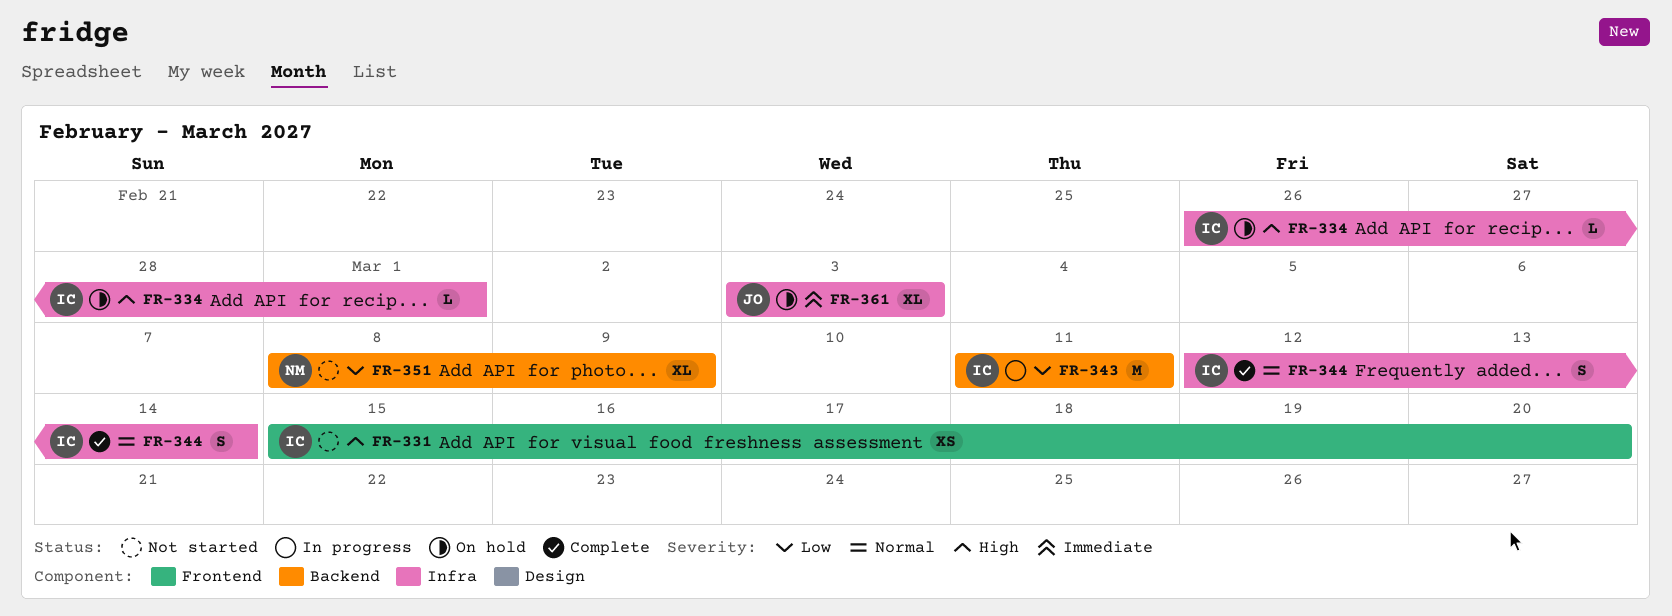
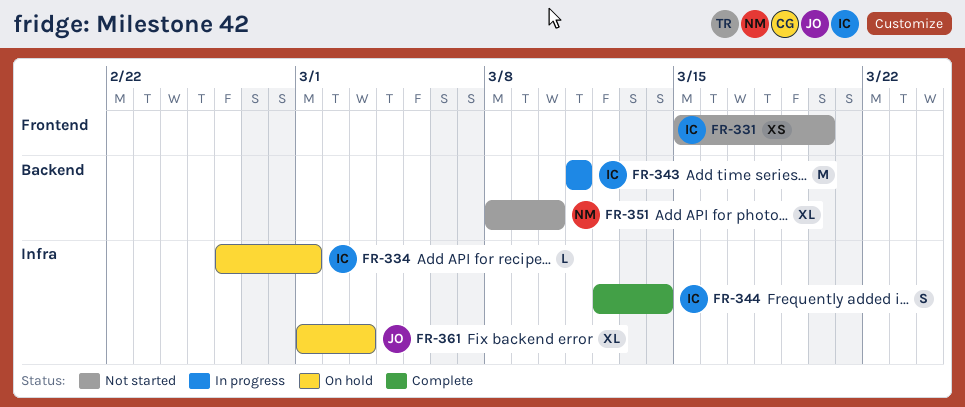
FR-351, due: Mar 9 -> Mar 10
FR-361, start: Mar 3 -> Mar 1

